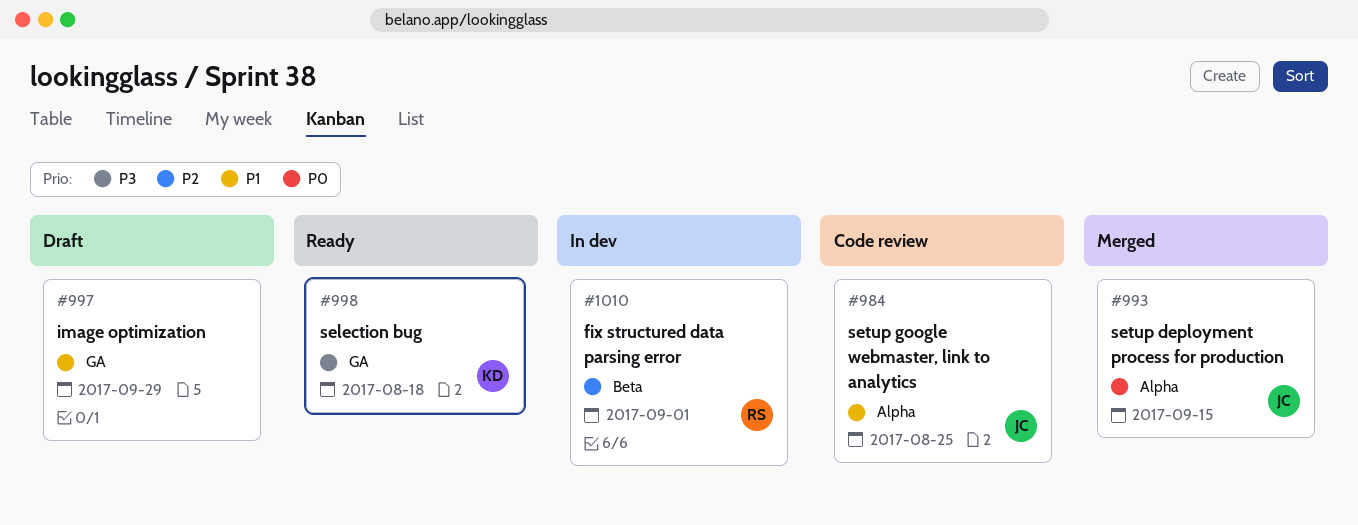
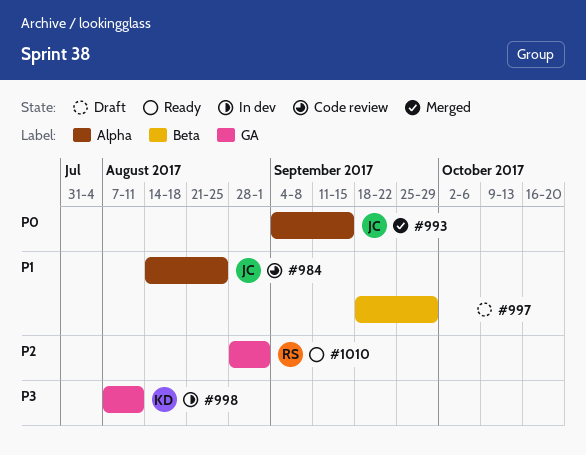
#997, label: GA -> Beta
#998, status: Ready -> In dev
#998, due: Aug 18 -> Aug 11
#1010, status: In dev -> Ready
#1010, label: Beta -> GA

